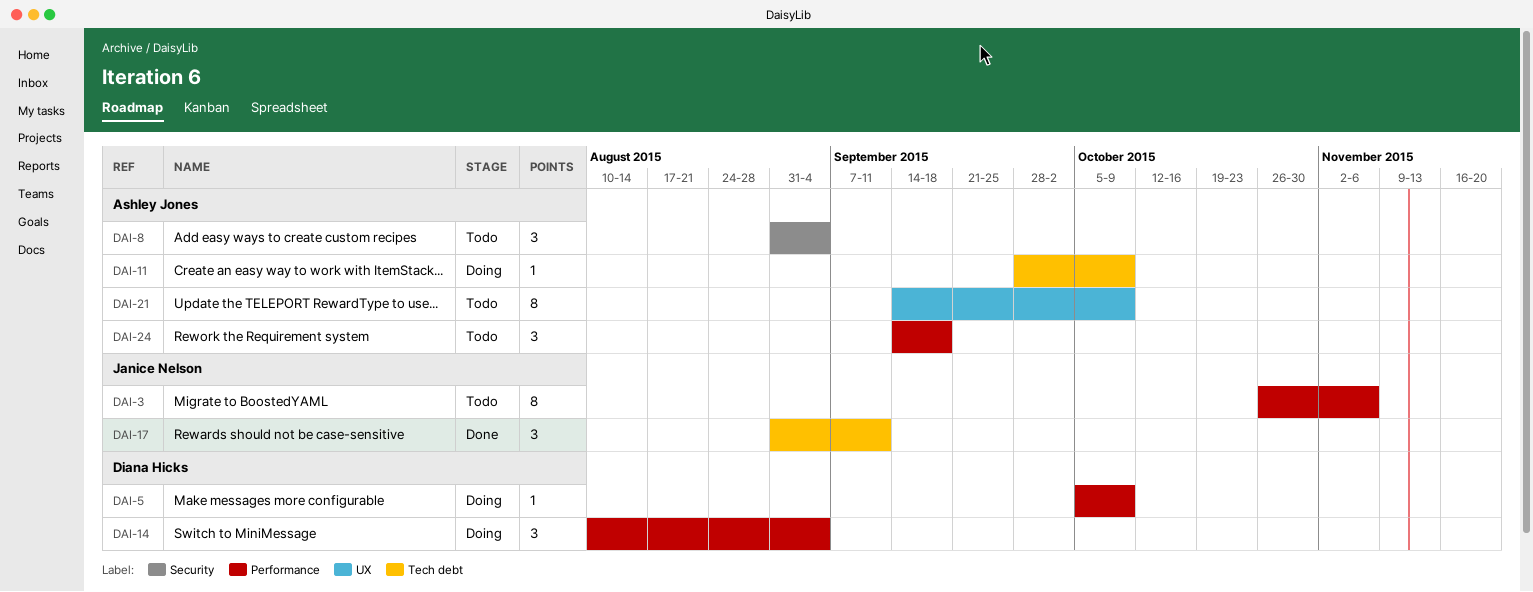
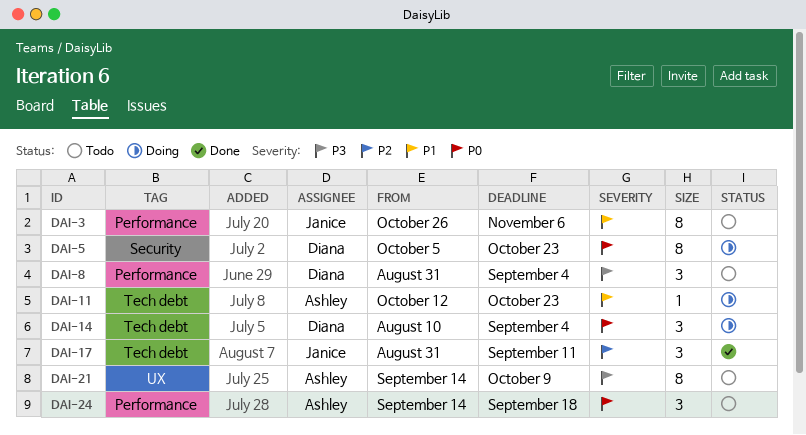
DAI-5, label: Performance -> Security
DAI-5, estimate: 1 -> 8
DAI-5, due: Oct 9 -> Oct 23
DAI-8, owner: Ashley Jones -> Diana Hicks
DAI-8, label: Security -> Performance
DAI-11, start: Sep 28 -> Oct 12
DAI-11, due: Oct 9 -> Oct 23
DAI-14, label: Performance -> Tech debt

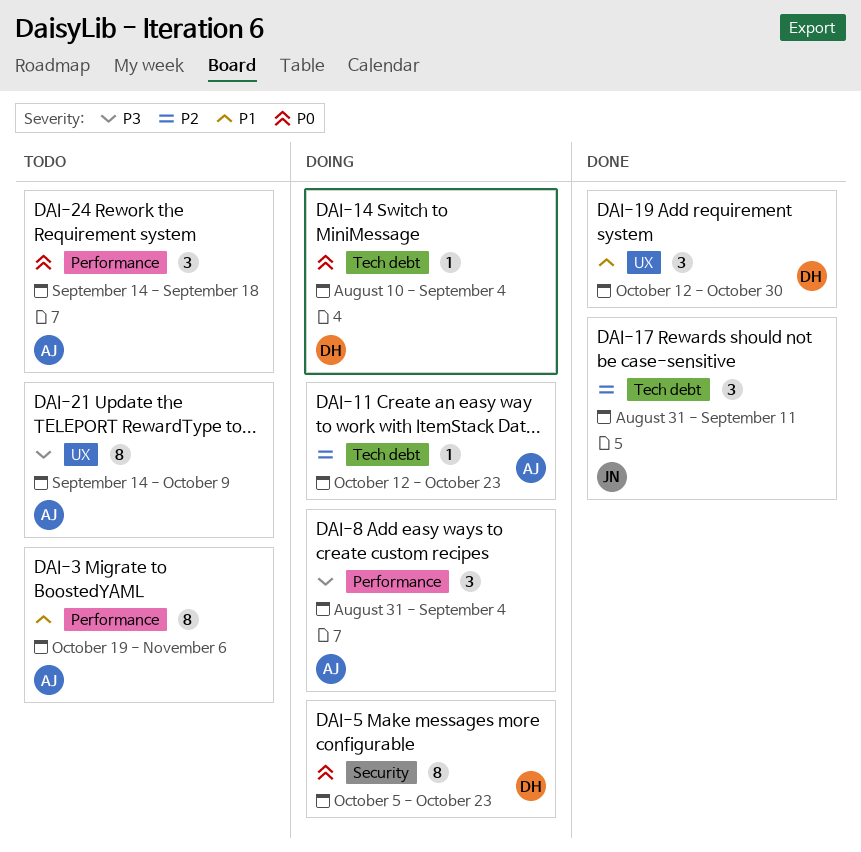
DAI-3, owner: Janice -> Ashley
DAI-3, start: Oct 26 -> Oct 19
DAI-8, status: Todo -> Doing
DAI-8, owner: Diana -> Ashley
DAI-11, priority: P1 -> P2
DAI-14, estimate: 3 -> 1
DAI-19: none -> present

